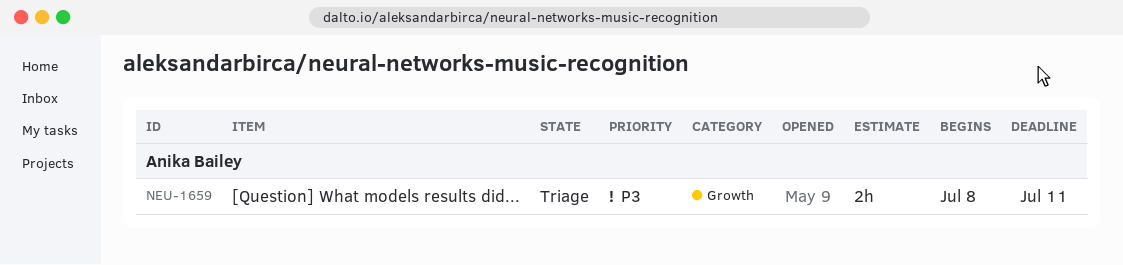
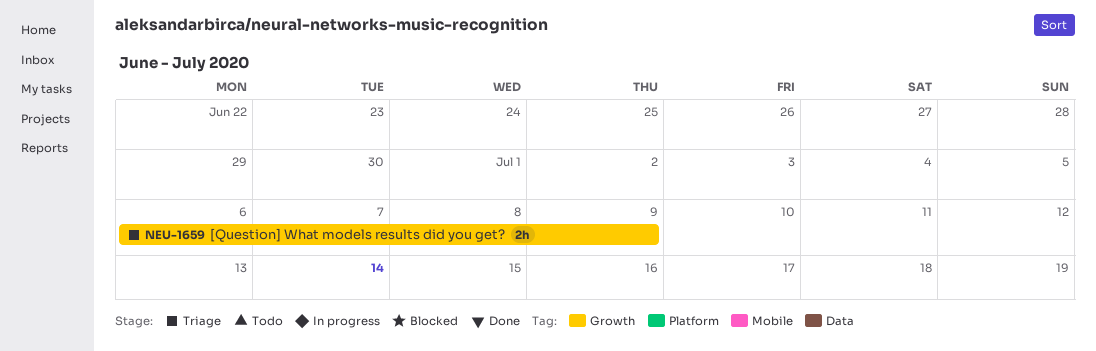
NEU-1659, start: Jul 8 -> Jul 6
NEU-1659, due: Jul 11 -> Jul 9

